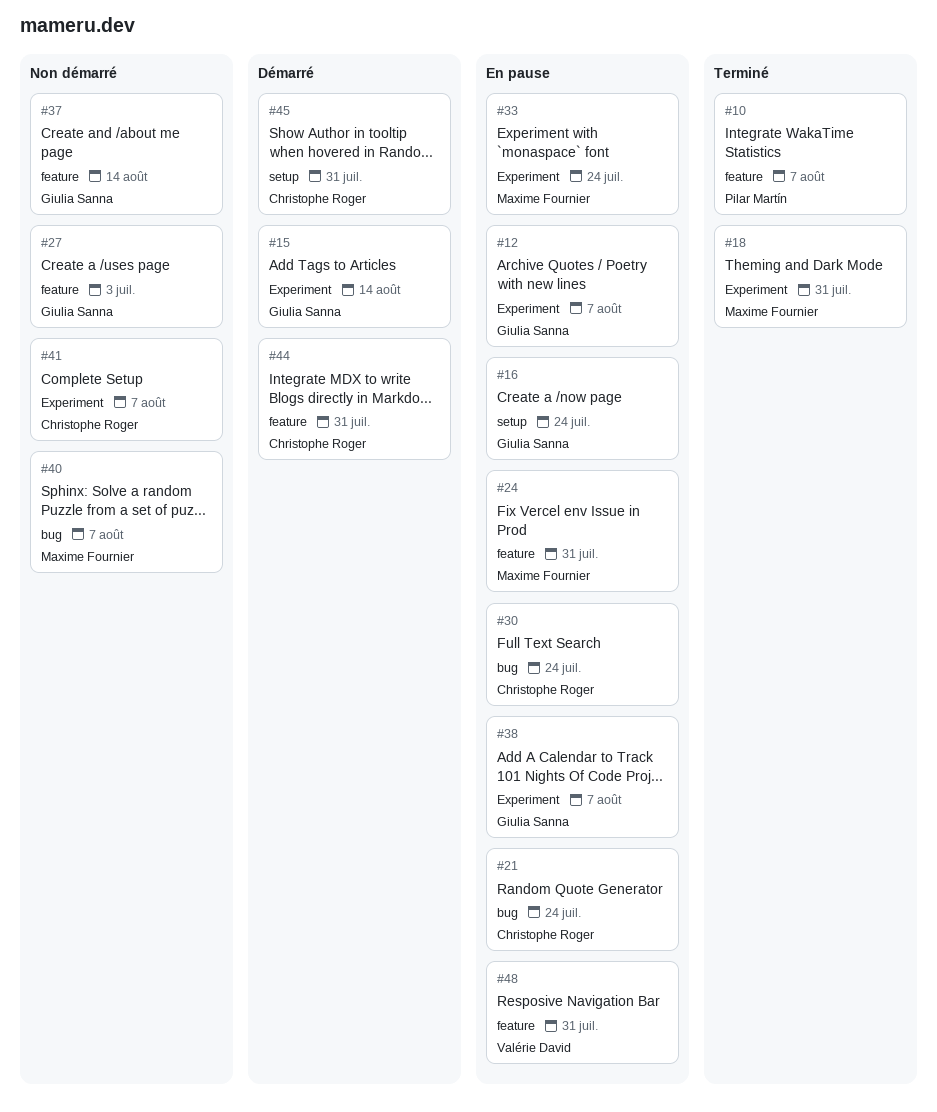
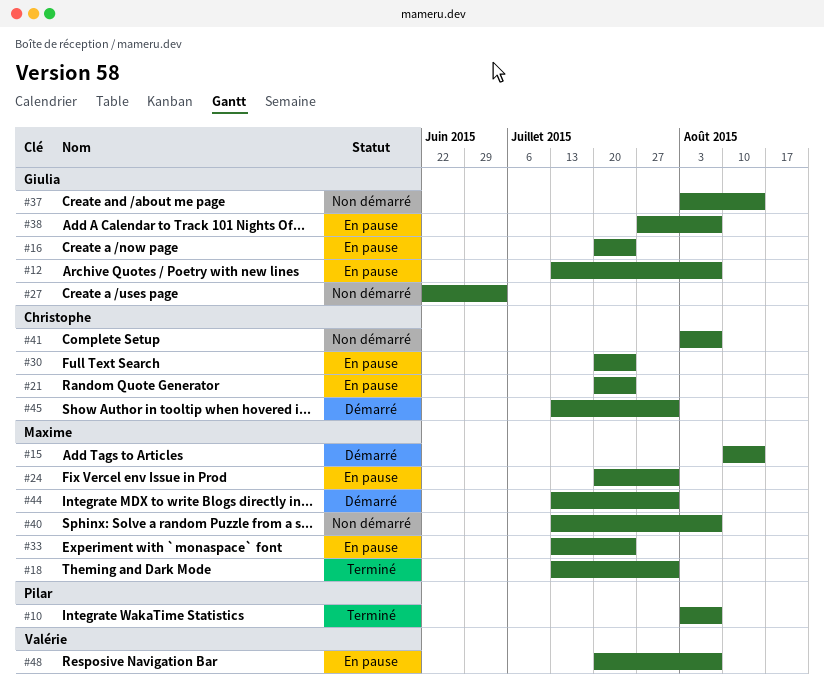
#15, owner: Giulia Sanna -> Maxime Fournier
#44, owner: Christophe Roger -> Maxime Fournier
#48, due: Jul 31 -> Aug 7

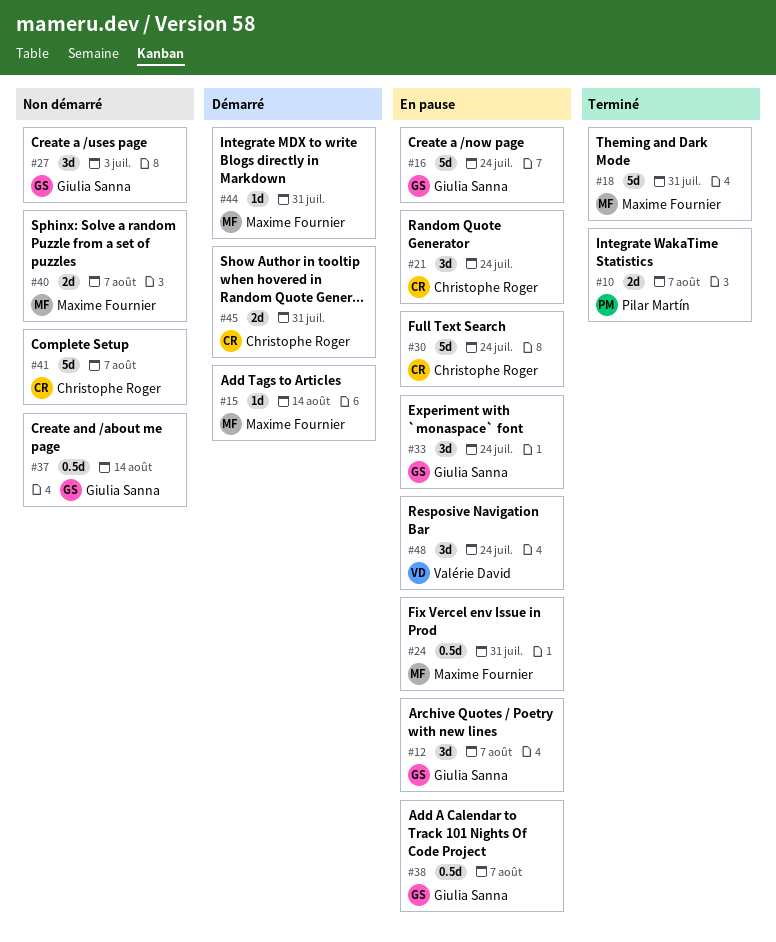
#33, owner: Maxime Fournier -> Giulia Sanna
#48, due: Aug 7 -> Jul 24

